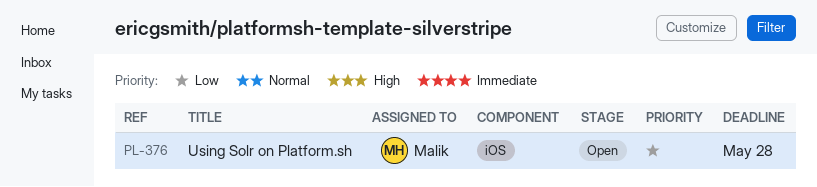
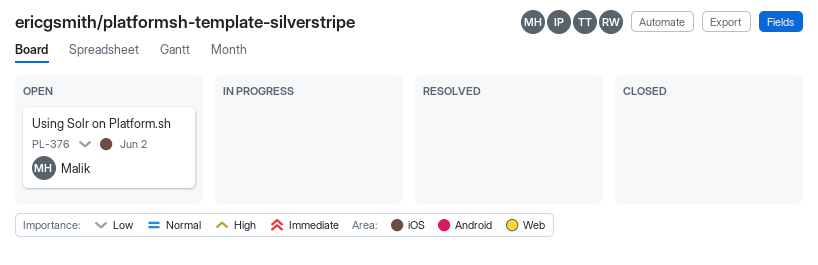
PL-376, due: May 28 -> Jun 2

